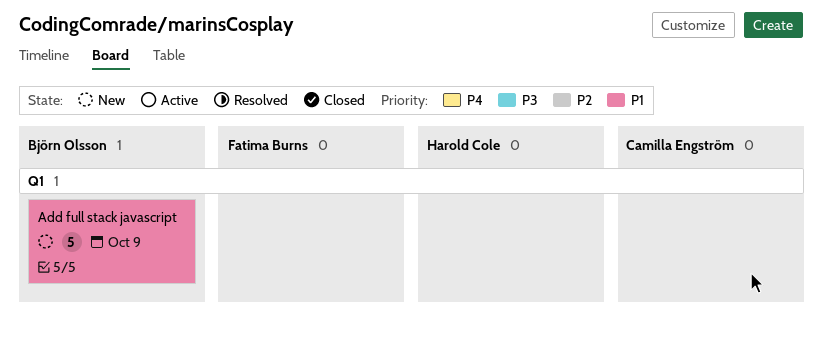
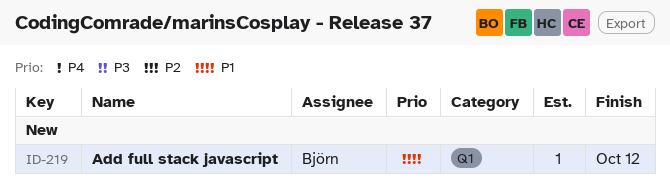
Add full stack javascript, estimate: 5 -> 1
Add full stack javascript, due: Oct 9 -> Oct 12

